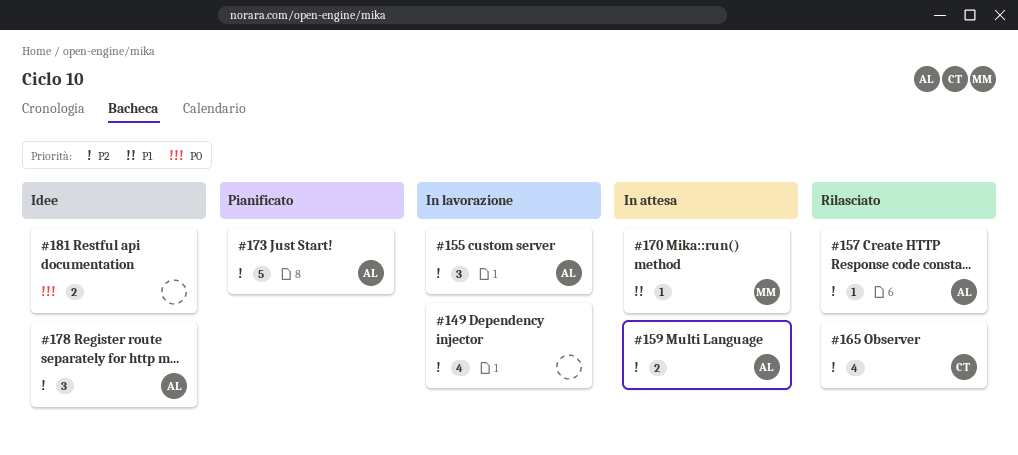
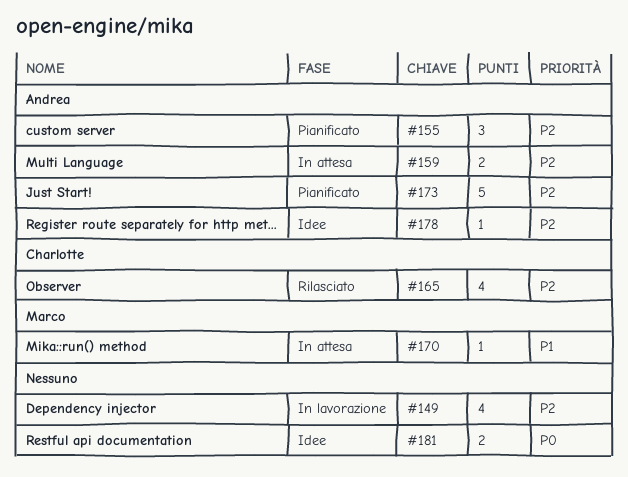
#155, status: In lavorazione -> Pianificato
#157: present -> none
#178, estimate: 3 -> 1

